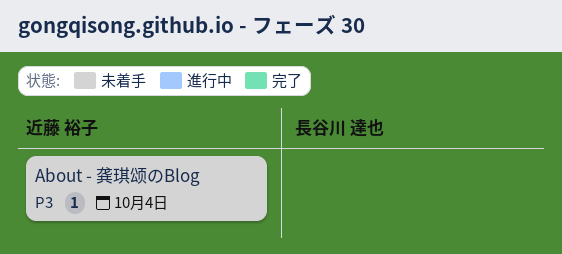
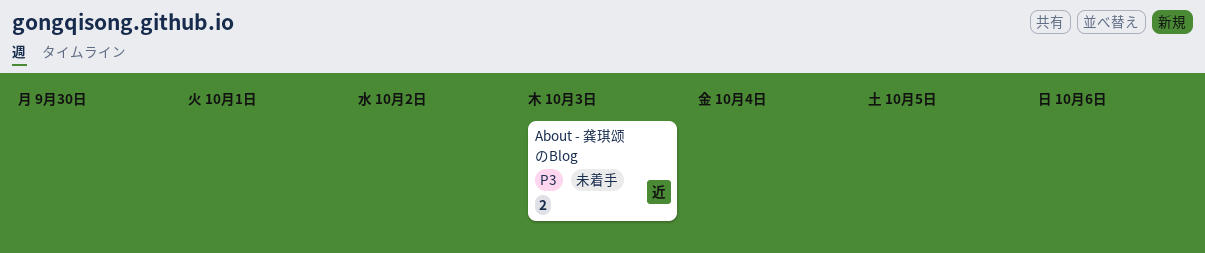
About - 龚琪颂のBlog, estimate: 1 -> 2
About - 龚琪颂のBlog, due: Oct 4 -> Oct 3

